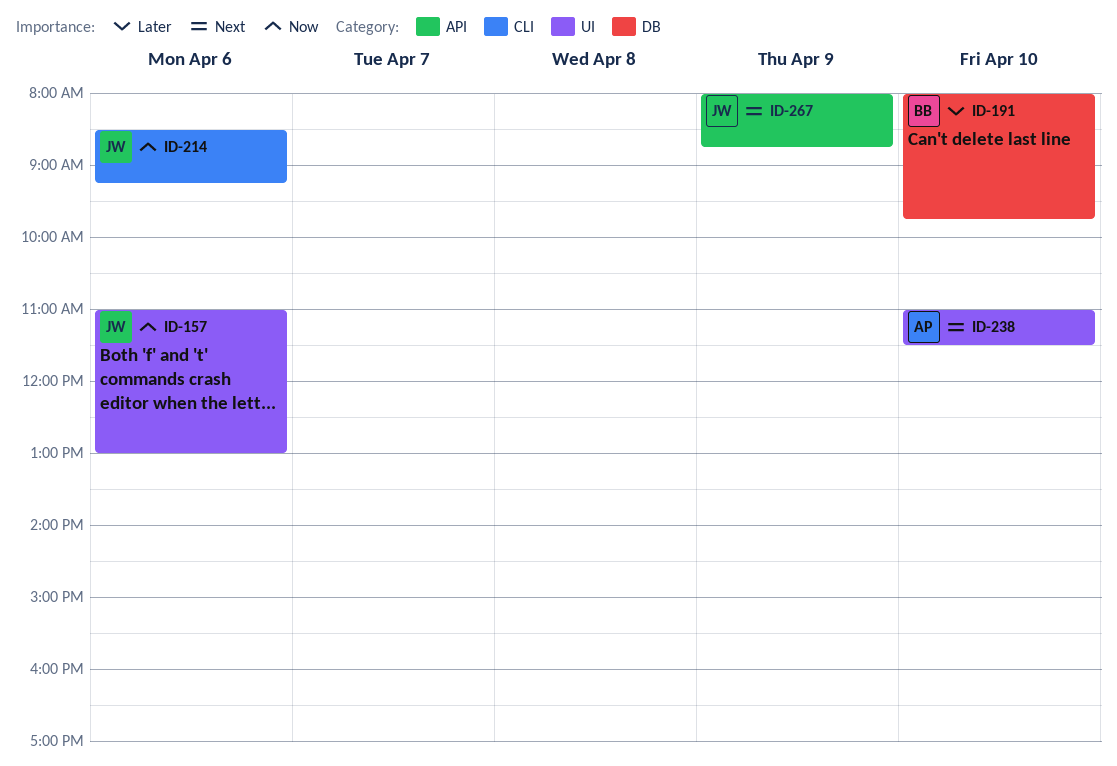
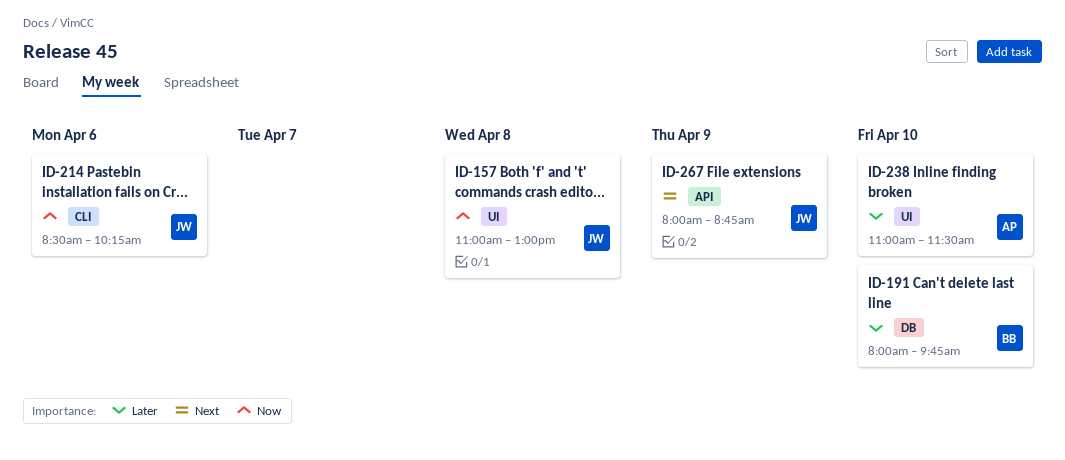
ID-157, day: Apr 6 -> Apr 8
ID-214, ends: 09:15 -> 10:15
ID-238, priority: Next -> Later

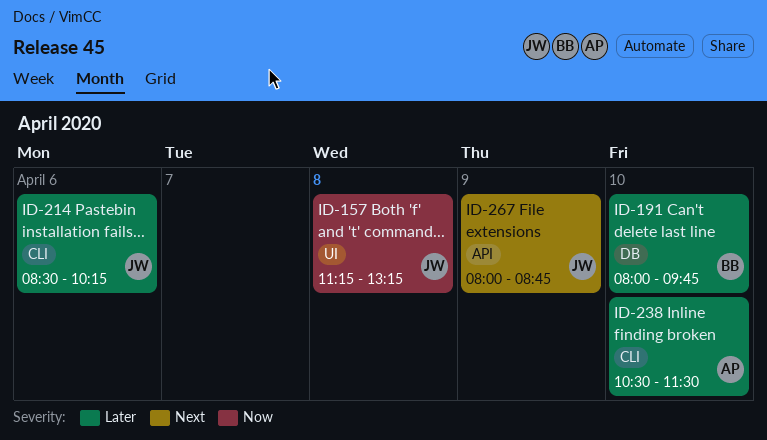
ID-157, begins: 11:00 -> 11:15
ID-157, ends: 13:00 -> 13:15
ID-214, priority: Now -> Later
ID-238, label: UI -> CLI
ID-238, begins: 11:00 -> 10:30

